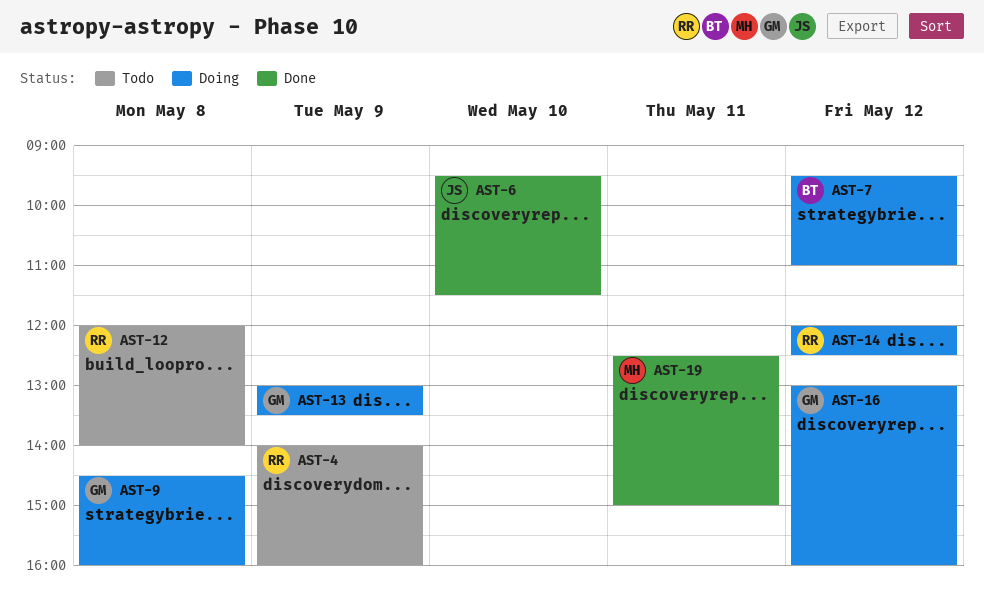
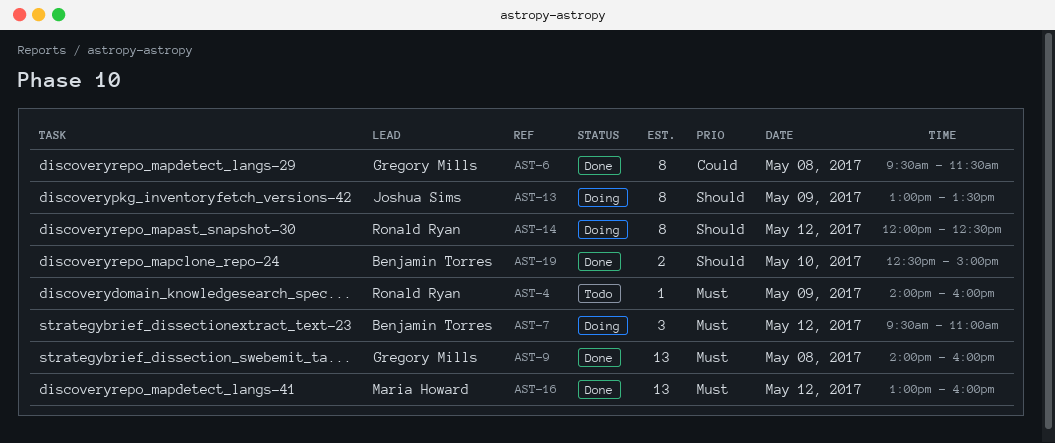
AST-6, owner: Joshua Sims -> Gregory Mills
AST-6, day: May 10 -> May 8
AST-9, status: Doing -> Done
AST-9, begins: 14:30 -> 14:00
AST-12: present -> none
AST-13, owner: Gregory Mills -> Joshua Sims
AST-16, status: Doing -> Done
AST-16, owner: Gregory Mills -> Maria Howard
AST-19, owner: Maria Howard -> Benjamin Torres
AST-19, day: May 11 -> May 10

